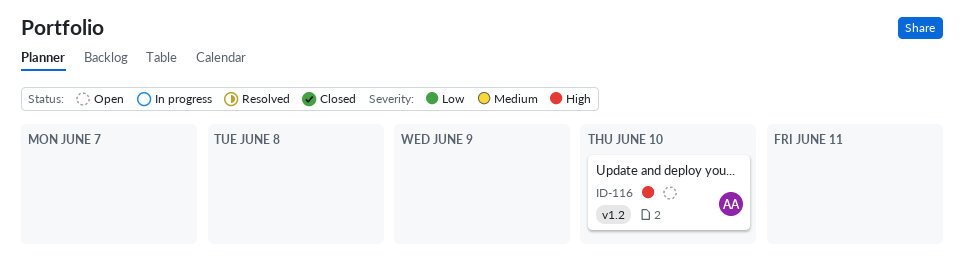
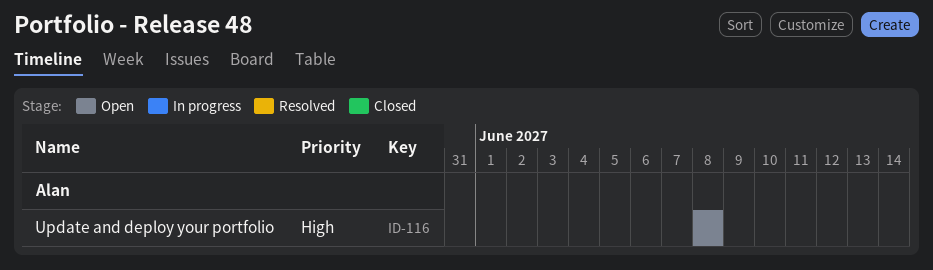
ID-116, due: Jun 10 -> Jun 8

